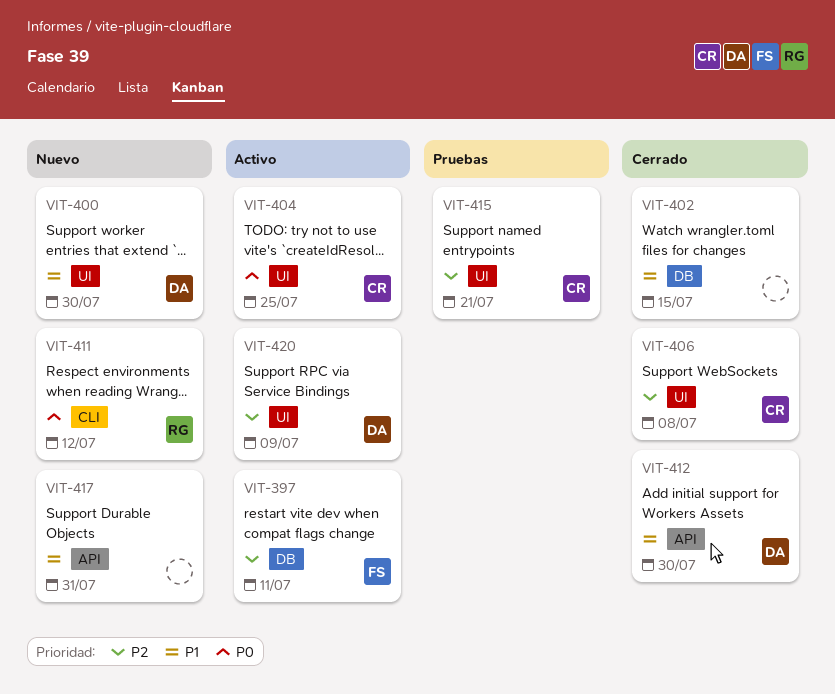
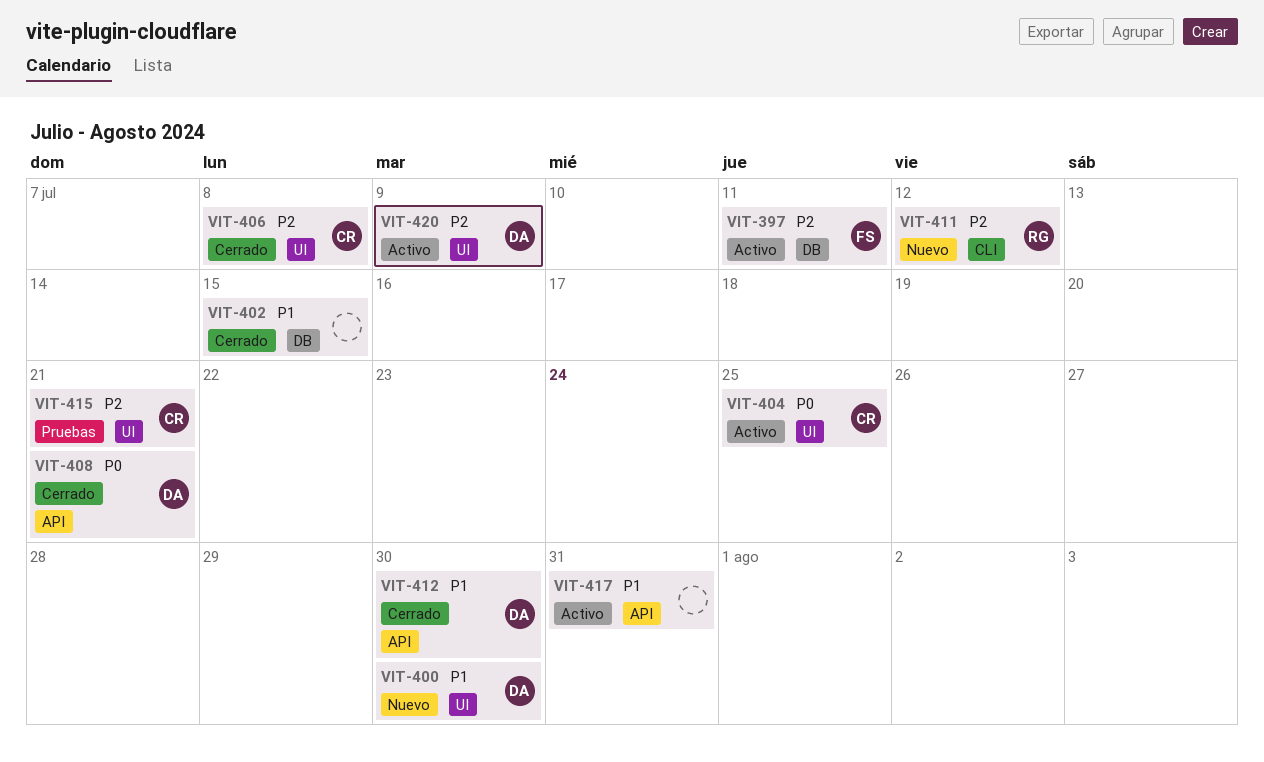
VIT-408: none -> present
VIT-411, priority: P0 -> P2
VIT-417, status: Nuevo -> Activo

